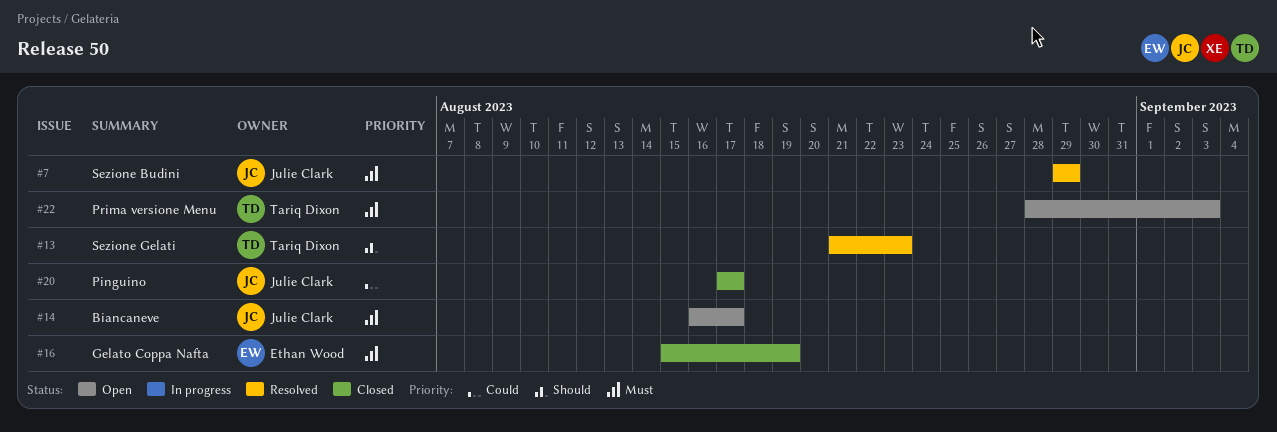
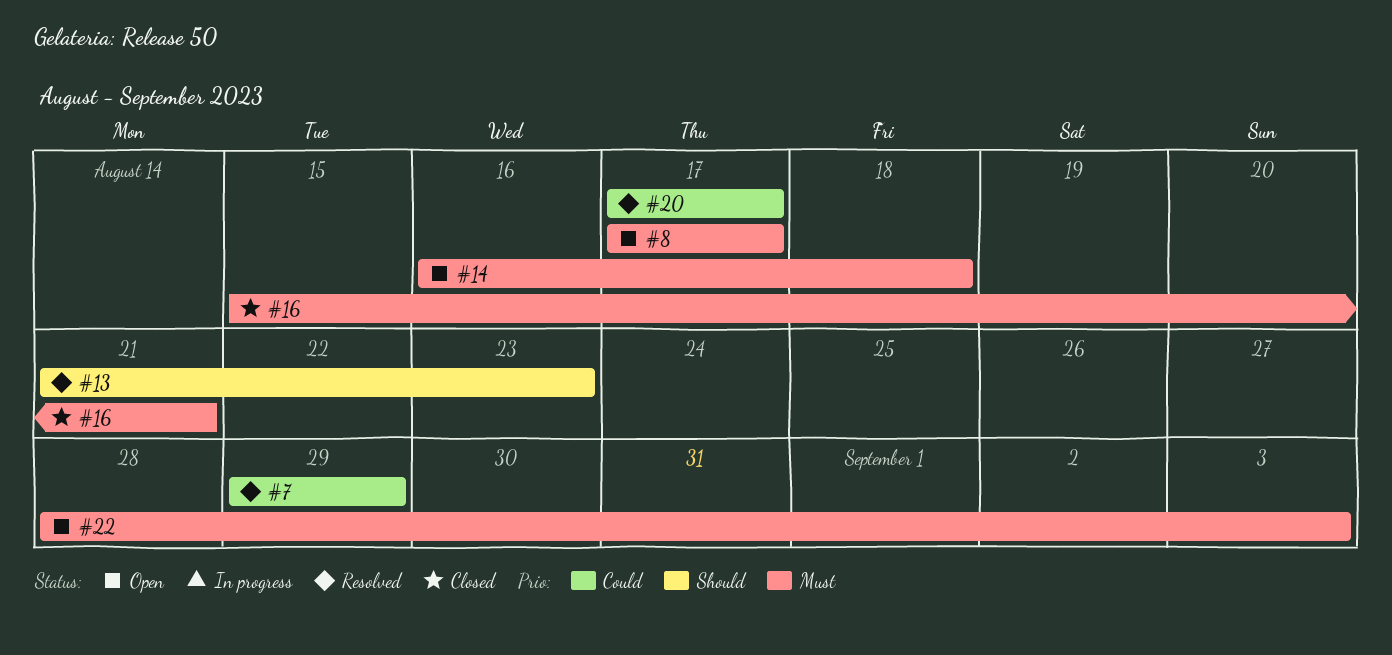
#7, priority: Must -> Could
#8: none -> present
#14, due: Aug 17 -> Aug 18
#16, due: Aug 19 -> Aug 21
#20, status: Closed -> Resolved

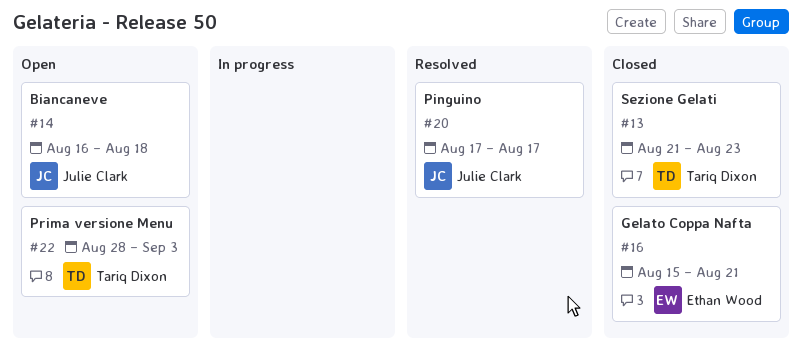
#7: present -> none
#8: present -> none
#13, status: Resolved -> Closed

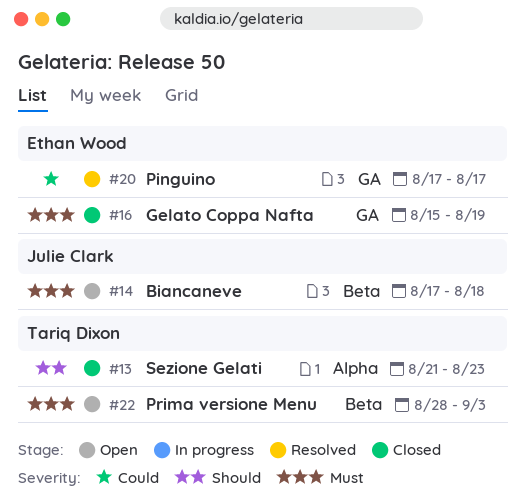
#14, start: Aug 16 -> Aug 17
#16, due: Aug 21 -> Aug 19
#20, owner: Julie Clark -> Ethan Wood

